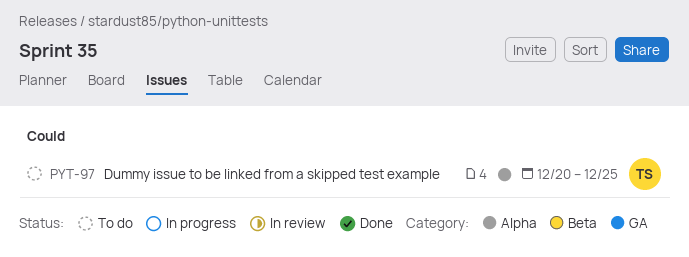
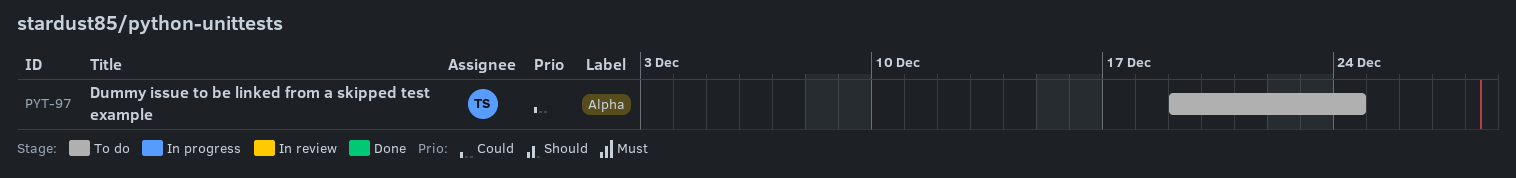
PYT-97, start: Dec 20 -> Dec 19
PYT-97, due: Dec 25 -> Dec 24

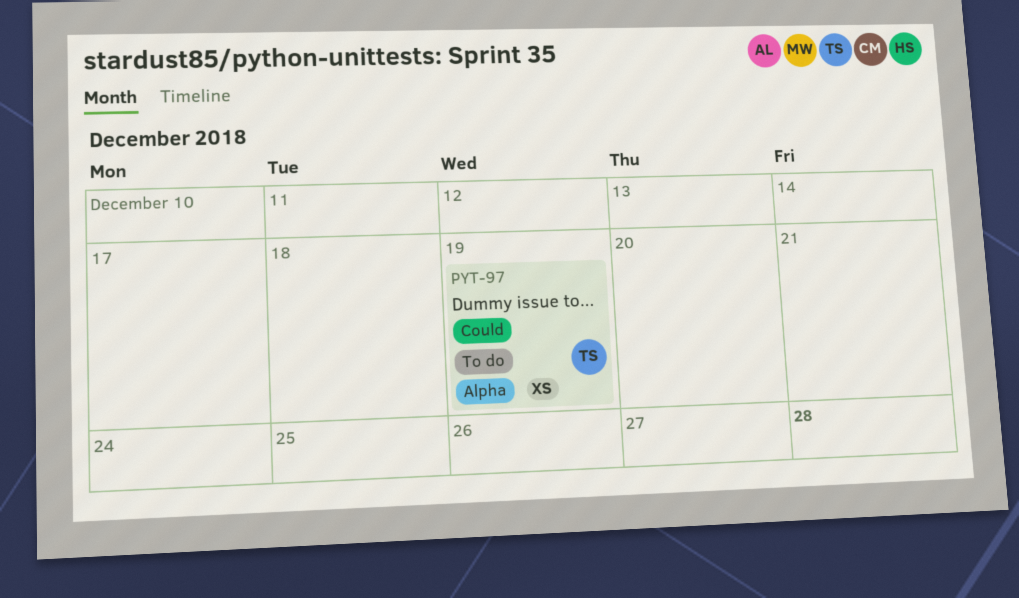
PYT-97, due: Dec 24 -> Dec 19

